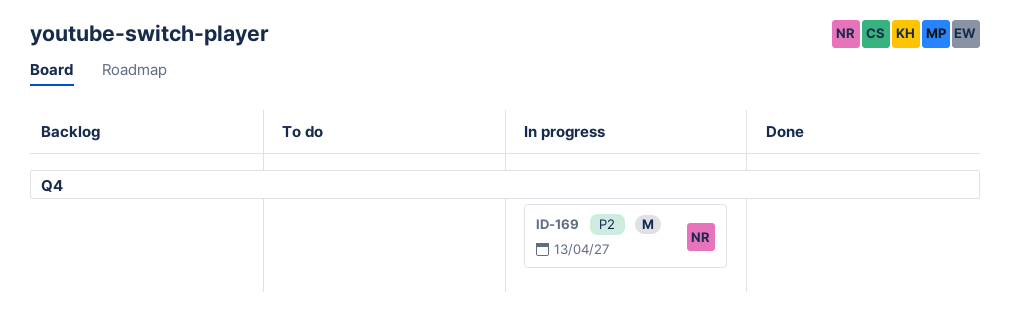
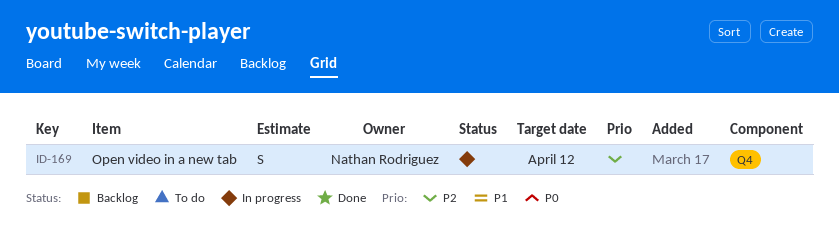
ID-169, estimate: M -> S
ID-169, due: Apr 13 -> Apr 12

